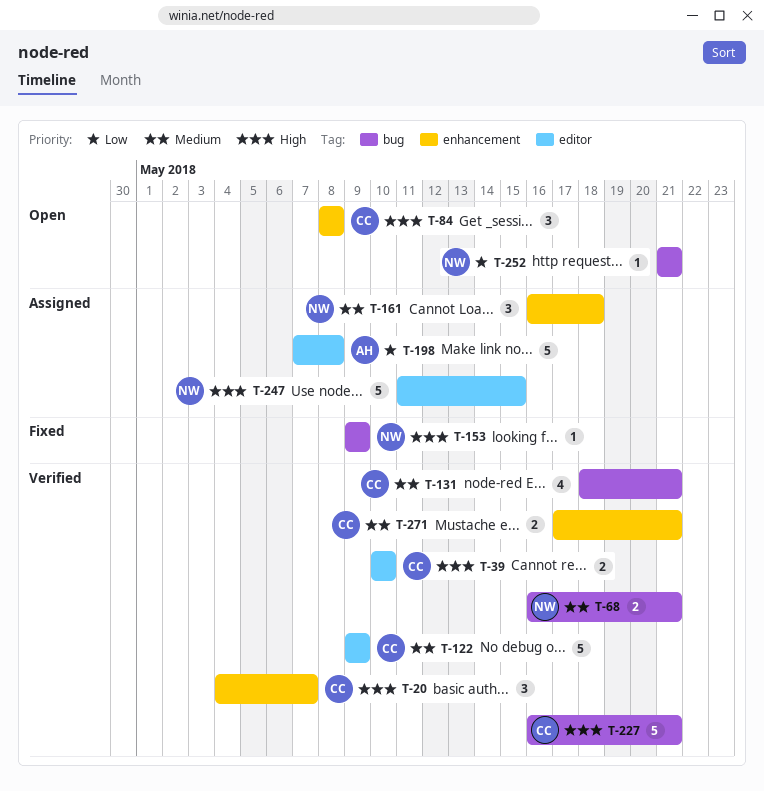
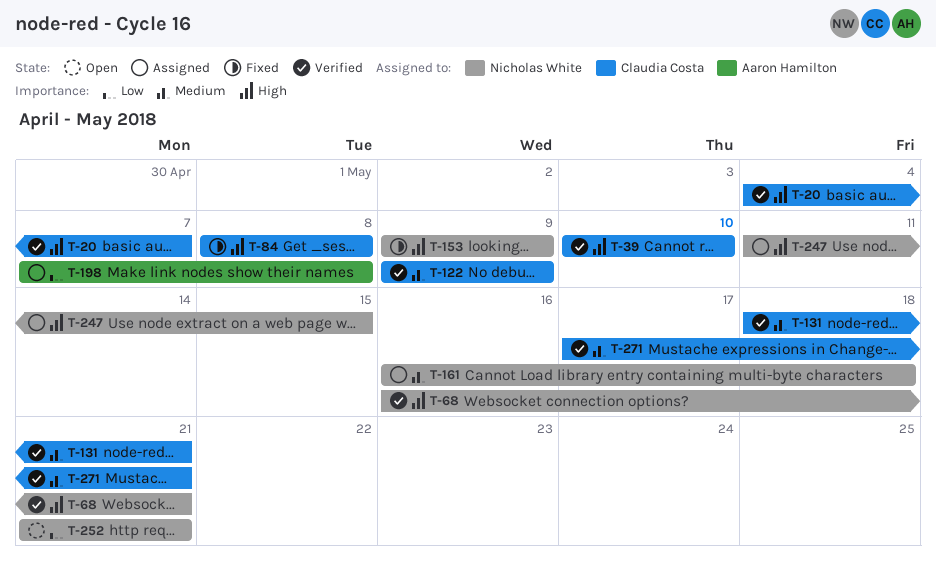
T-68, priority: Medium -> High
T-84, status: Open -> Fixed
T-227: present -> none

